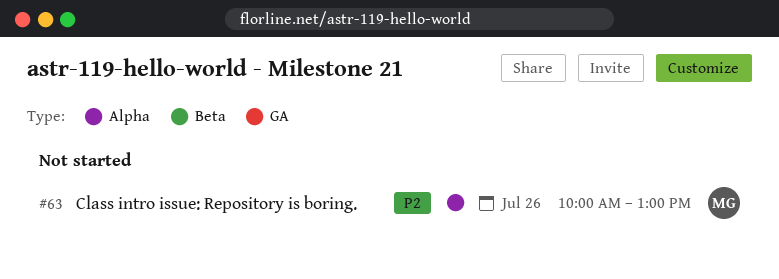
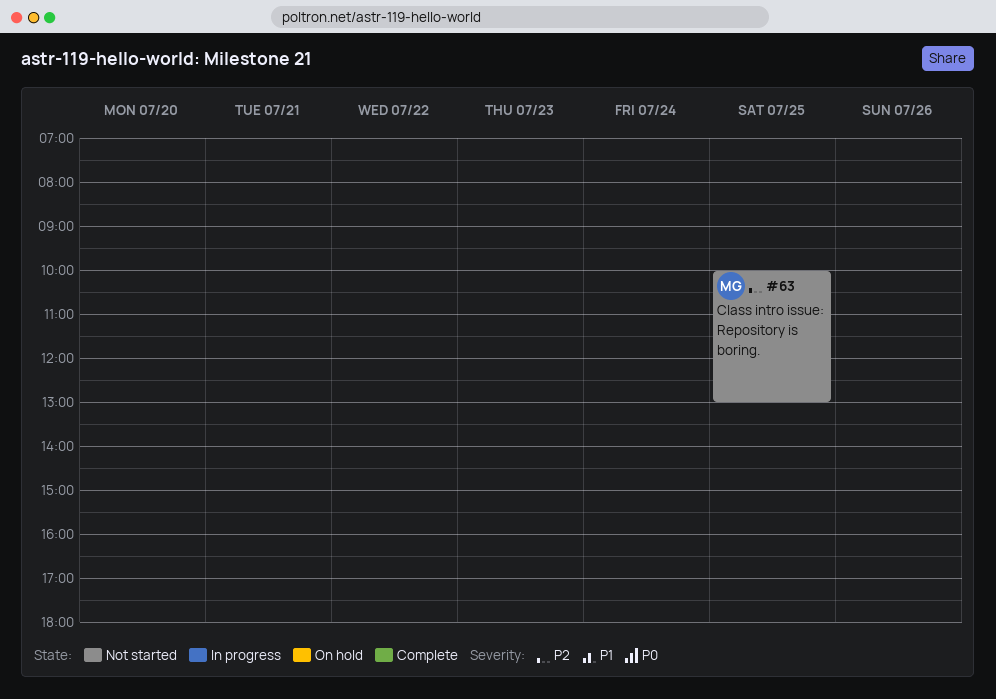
#63, day: Jul 26 -> Jul 25

